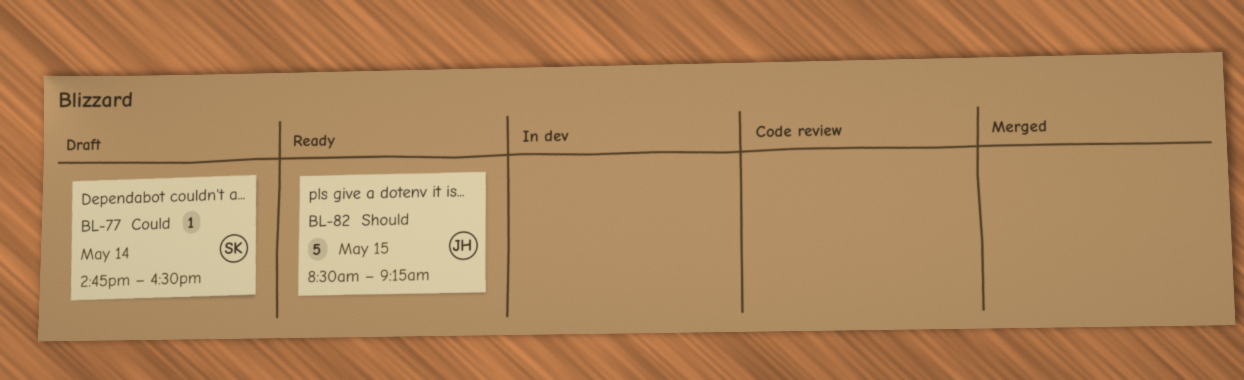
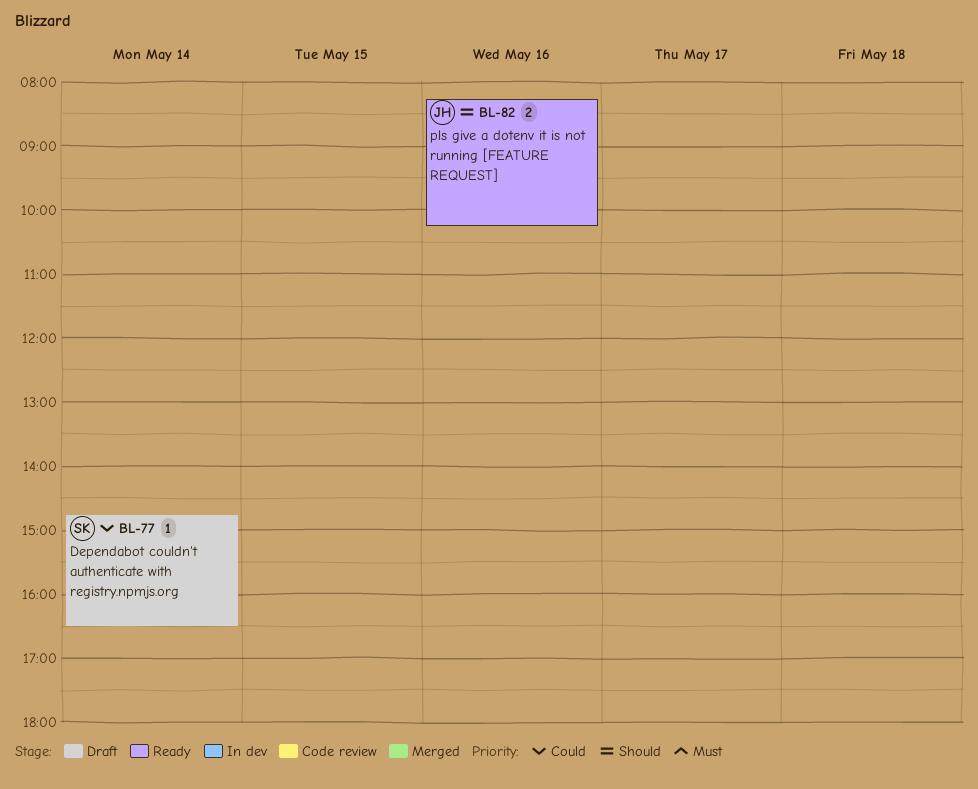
BL-82, estimate: 5 -> 2
BL-82, day: May 15 -> May 16
BL-82, begins: 08:30 -> 08:15
BL-82, ends: 09:15 -> 10:15

